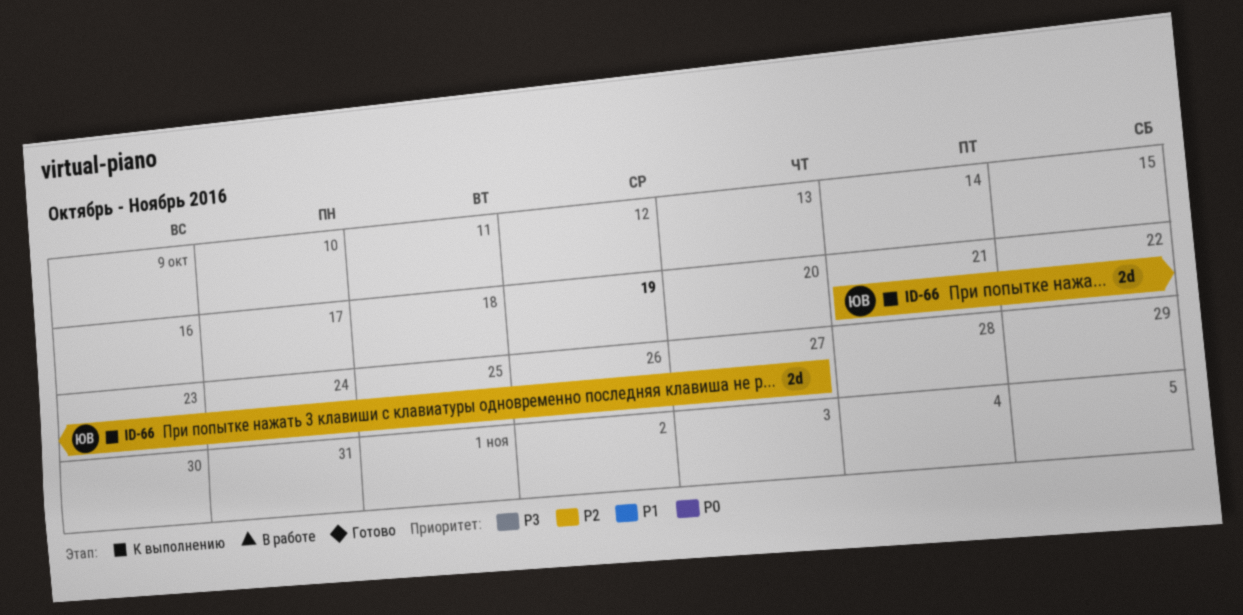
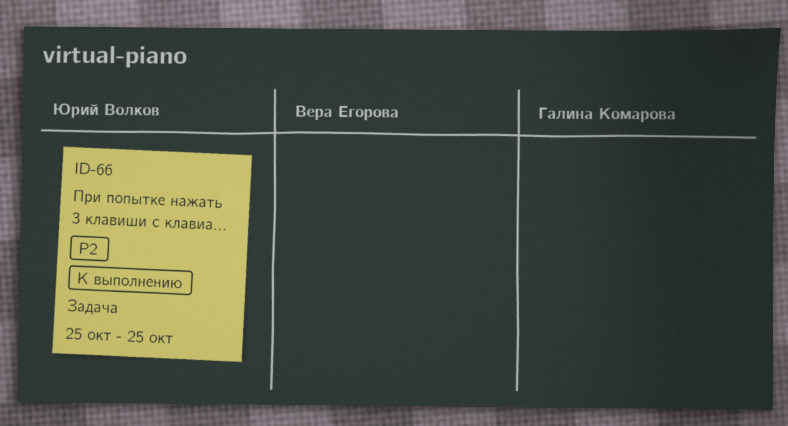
ID-66, start: Oct 21 -> Oct 25
ID-66, due: Oct 27 -> Oct 25

